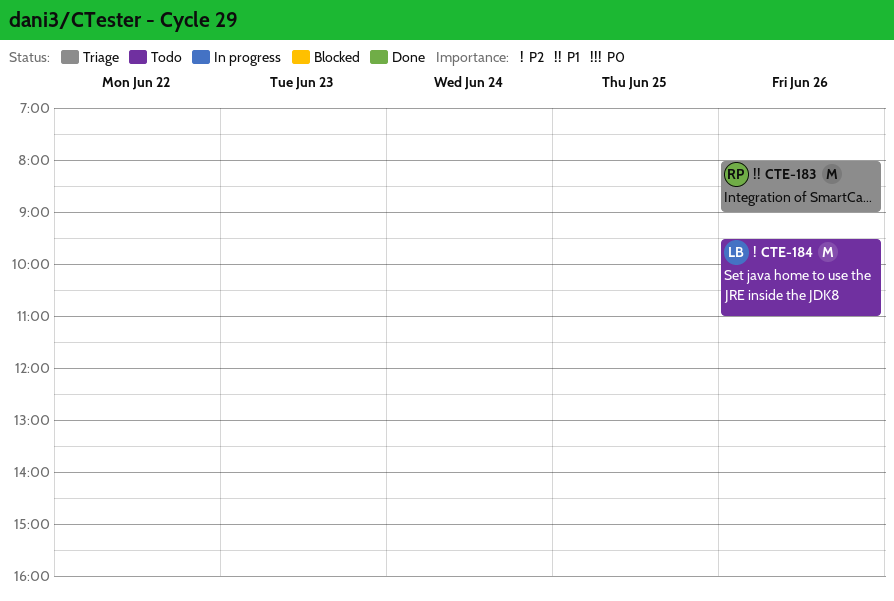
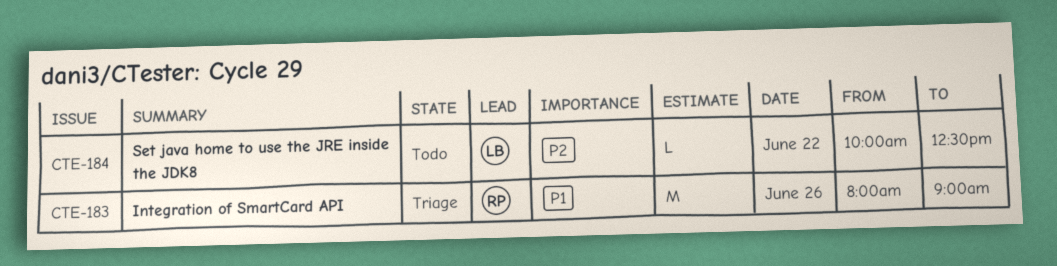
CTE-184, estimate: M -> L
CTE-184, day: Jun 26 -> Jun 22
CTE-184, begins: 09:30 -> 10:00
CTE-184, ends: 11:00 -> 12:30

